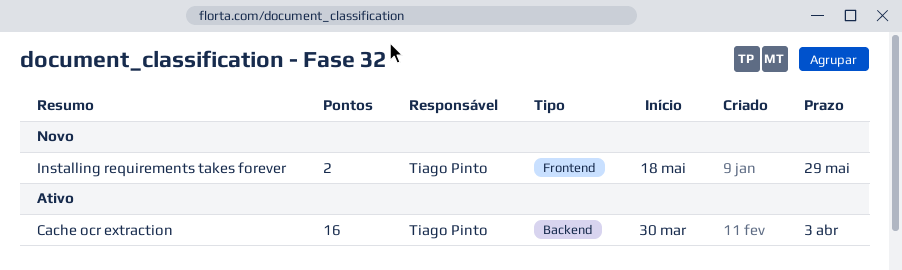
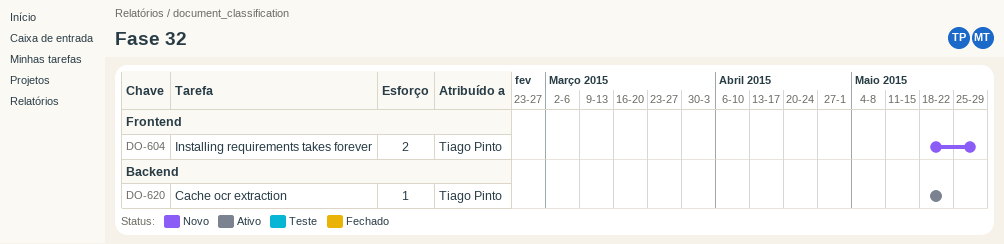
Cache ocr extraction, estimate: 16 -> 1
Cache ocr extraction, start: Mar 30 -> May 18
Cache ocr extraction, due: Apr 3 -> May 22

